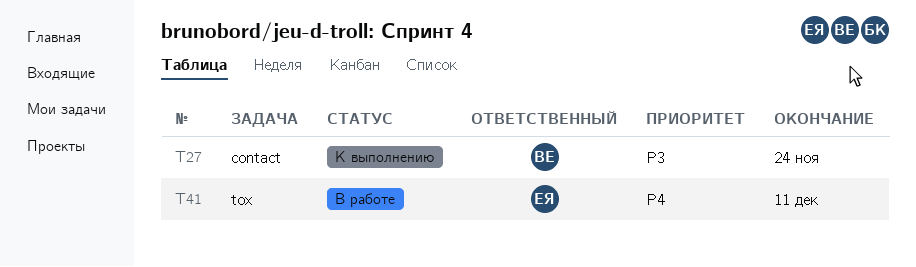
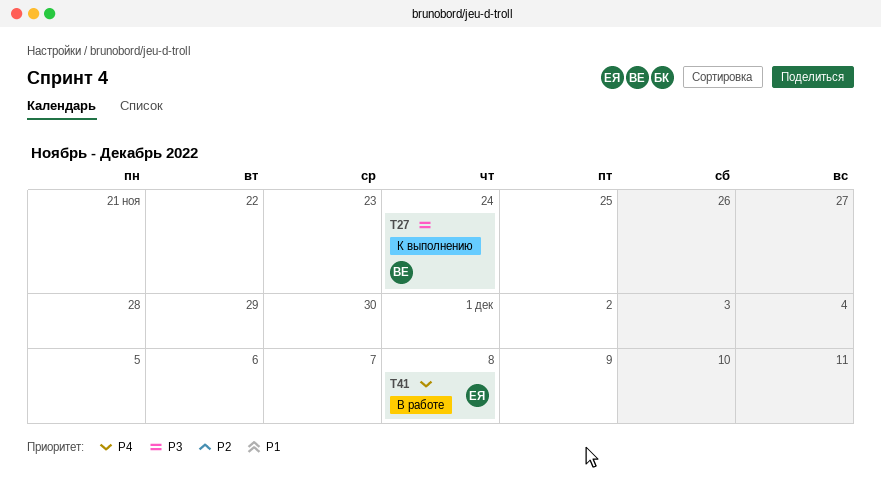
T41, due: Dec 11 -> Dec 8

